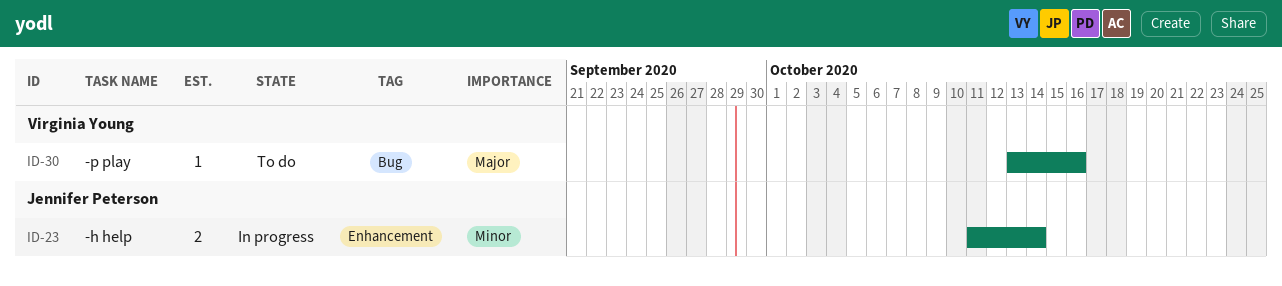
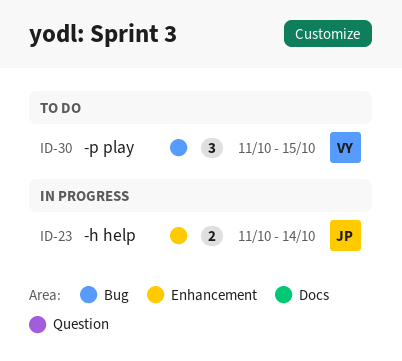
ID-30, estimate: 1 -> 3
ID-30, start: Oct 13 -> Oct 11
ID-30, due: Oct 16 -> Oct 15

